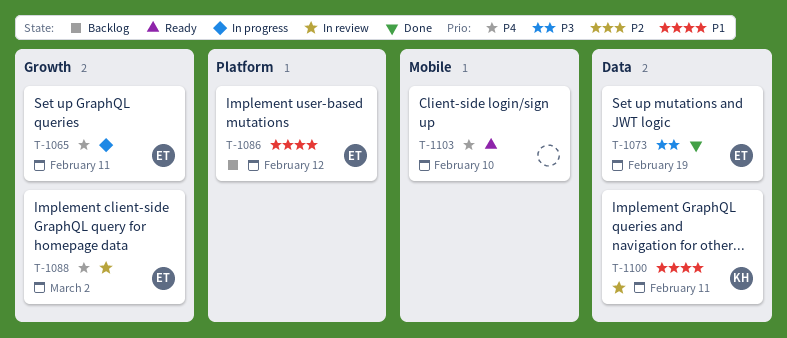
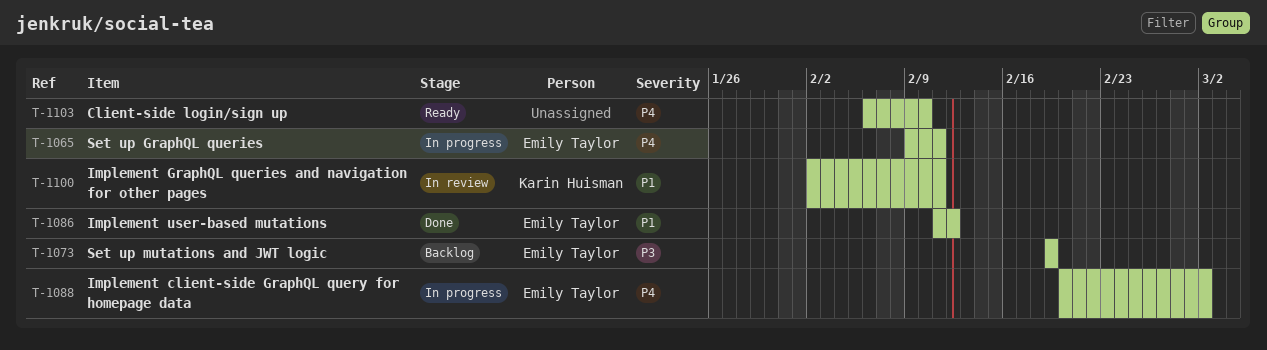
T-1073, status: Done -> Backlog
T-1086, status: Backlog -> Done
T-1088, status: In review -> In progress

